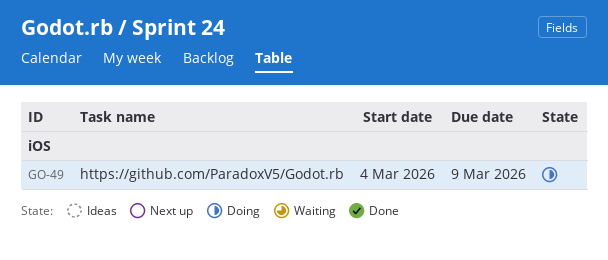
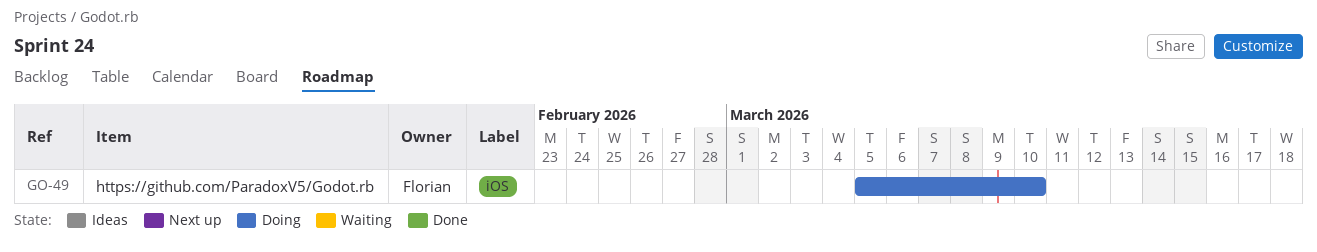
GO-49, start: Mar 4 -> Mar 5
GO-49, due: Mar 9 -> Mar 10

